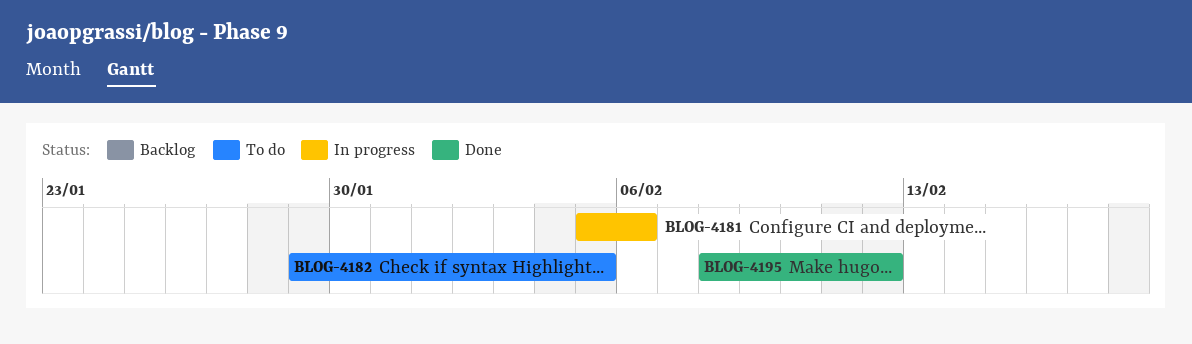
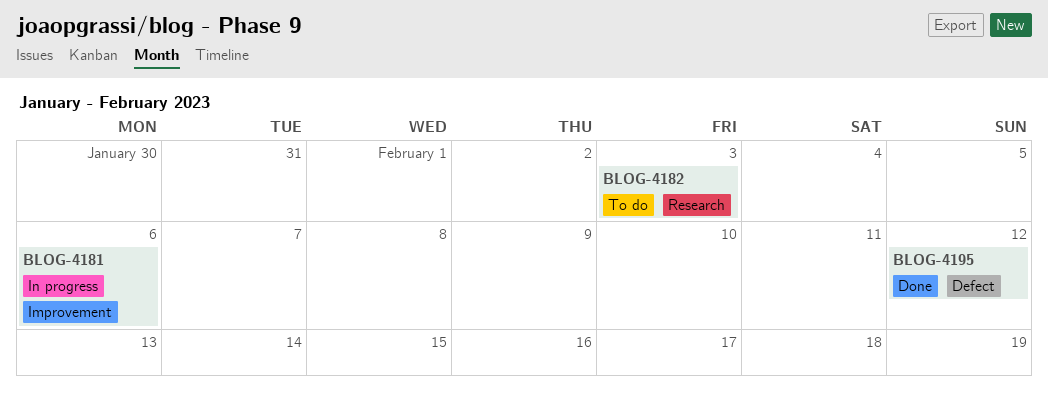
BLOG-4182, due: Feb 5 -> Feb 3

